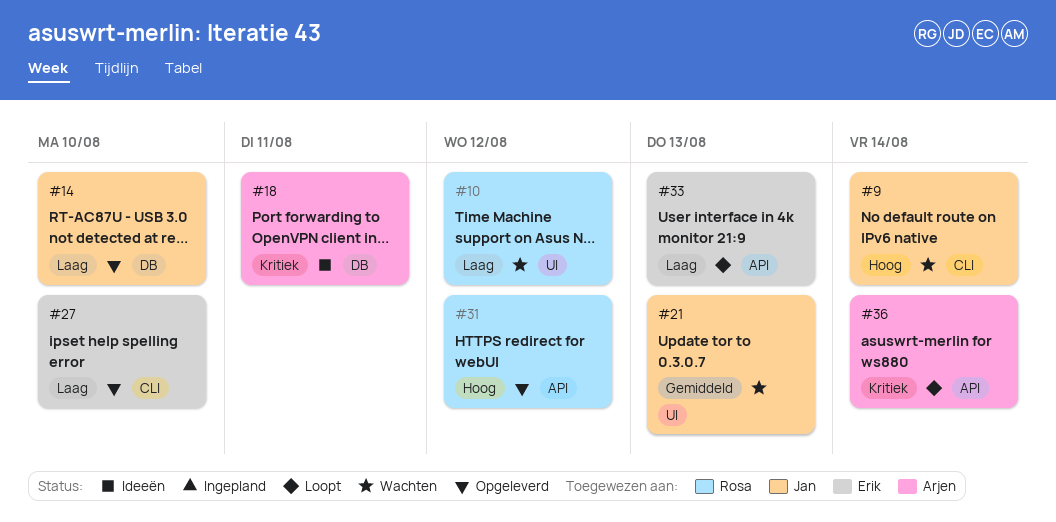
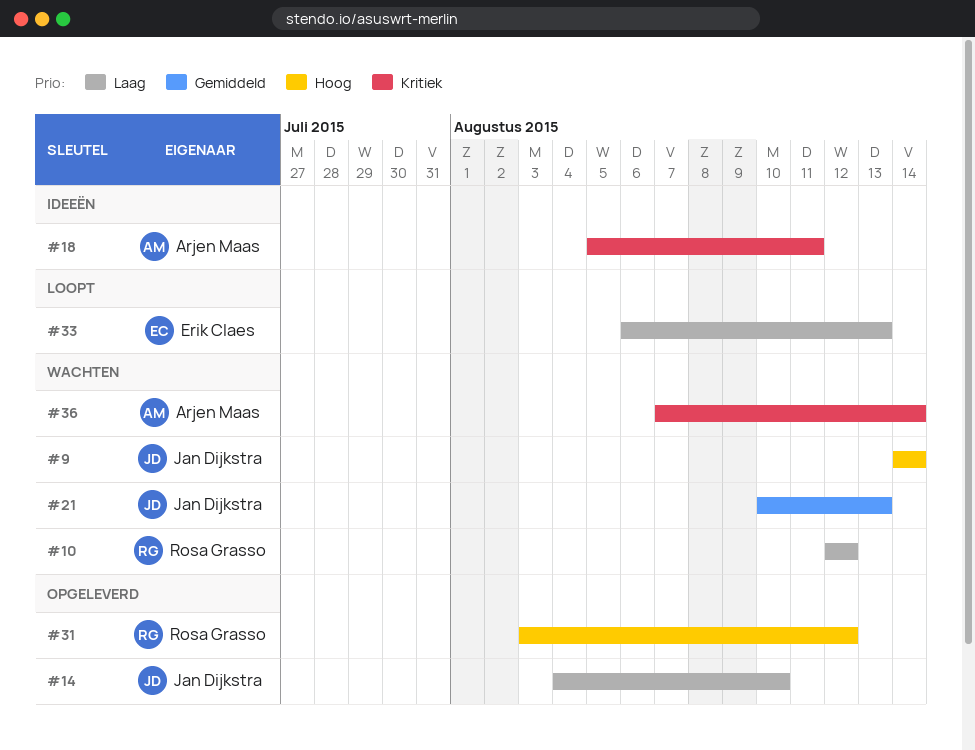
#27: present -> none
#36, status: Loopt -> Wachten

